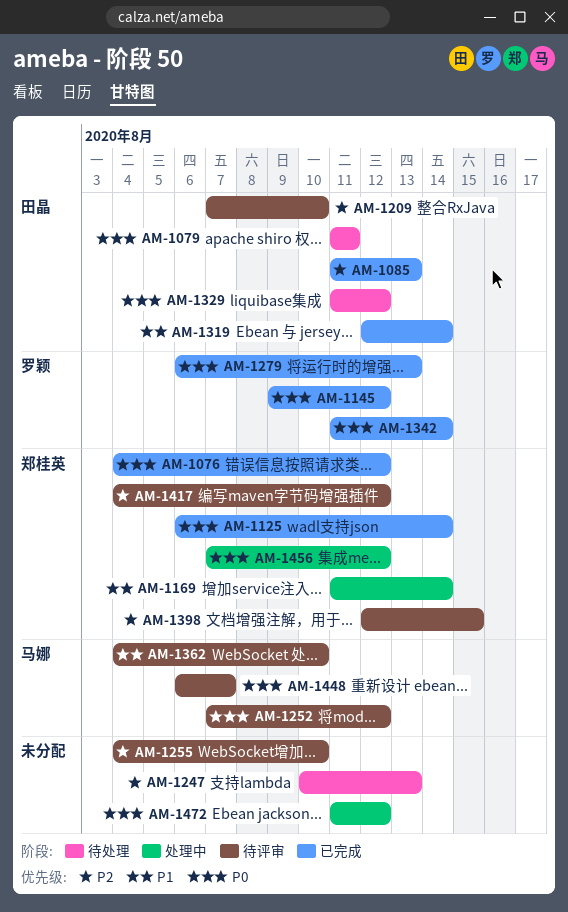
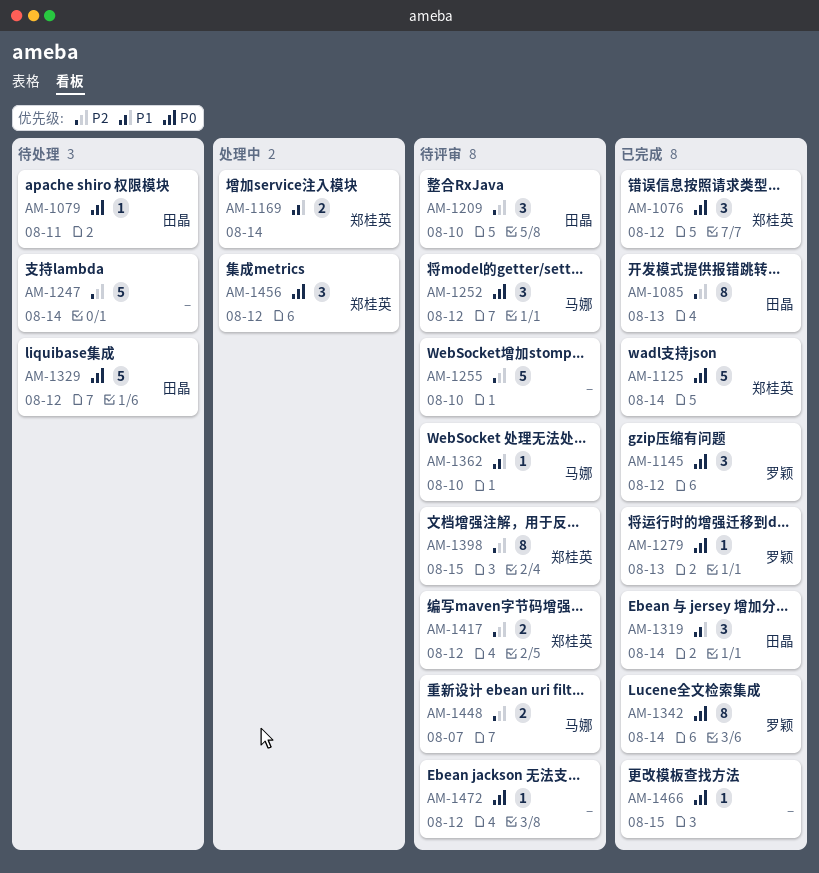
AM-1247, due: Aug 13 -> Aug 14
AM-1448, priority: P0 -> P2
AM-1466: none -> present
AM-1472, status: 处理中 -> 待评审

